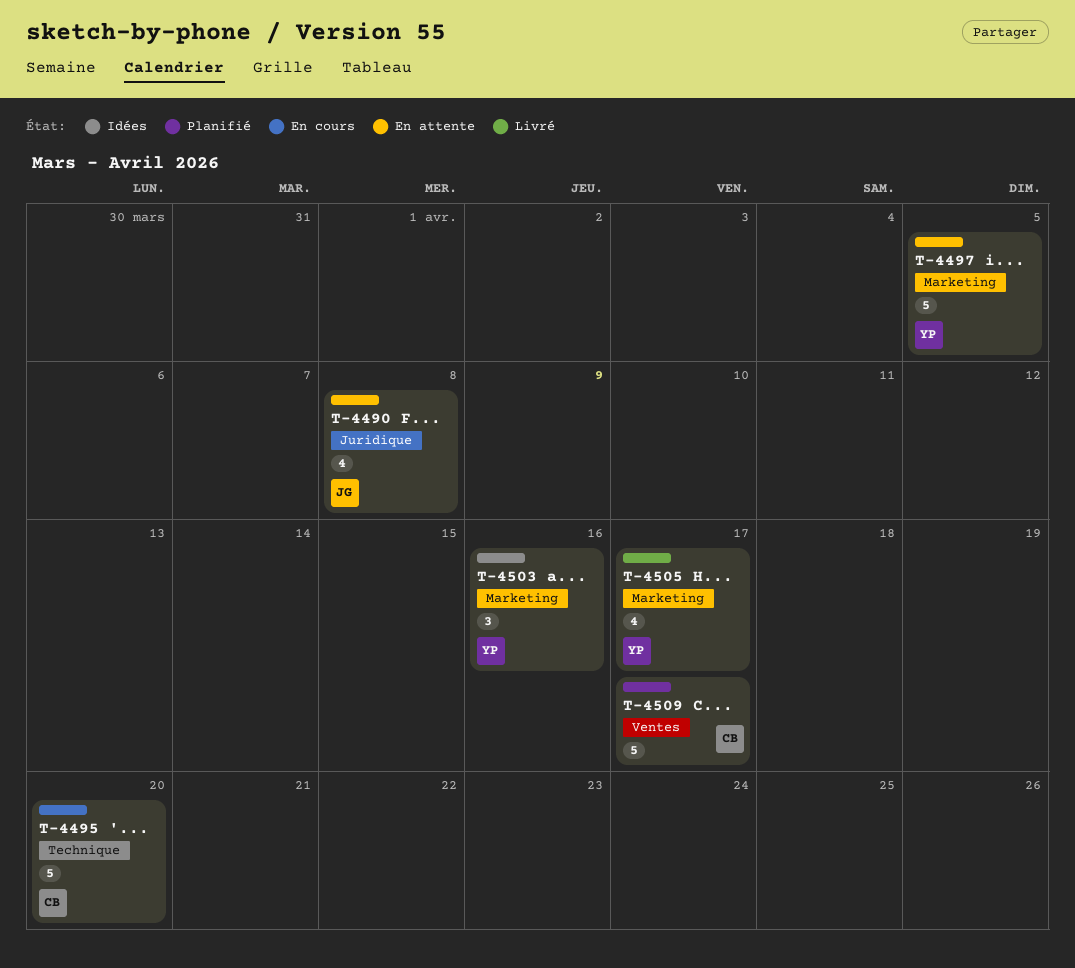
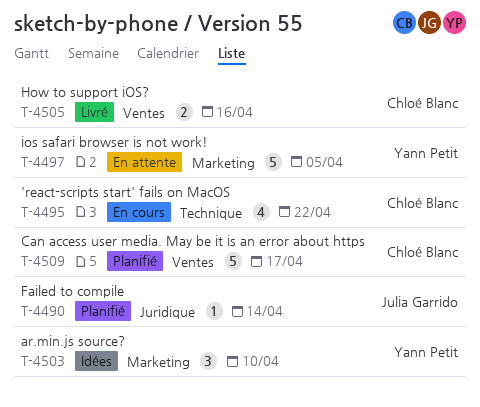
T-4490, status: En attente -> Planifié
T-4490, estimate: 4 -> 1
T-4490, due: Apr 8 -> Apr 14
T-4495, estimate: 5 -> 4
T-4495, due: Apr 20 -> Apr 22
T-4503, due: Apr 16 -> Apr 10
T-4505, owner: Yann Petit -> Chloé Blanc
T-4505, label: Marketing -> Ventes
T-4505, estimate: 4 -> 2
T-4505, due: Apr 17 -> Apr 16

